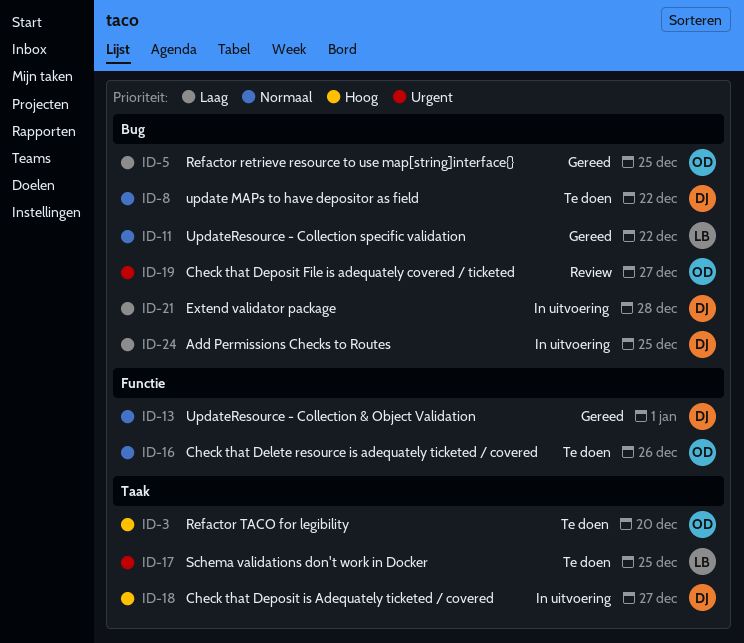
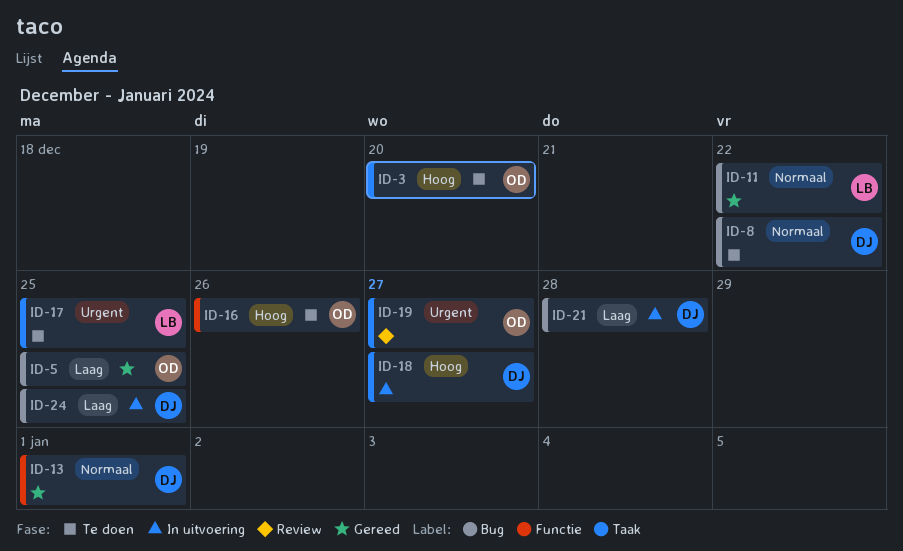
ID-16, priority: Normaal -> Hoog
ID-19, label: Bug -> Taak

